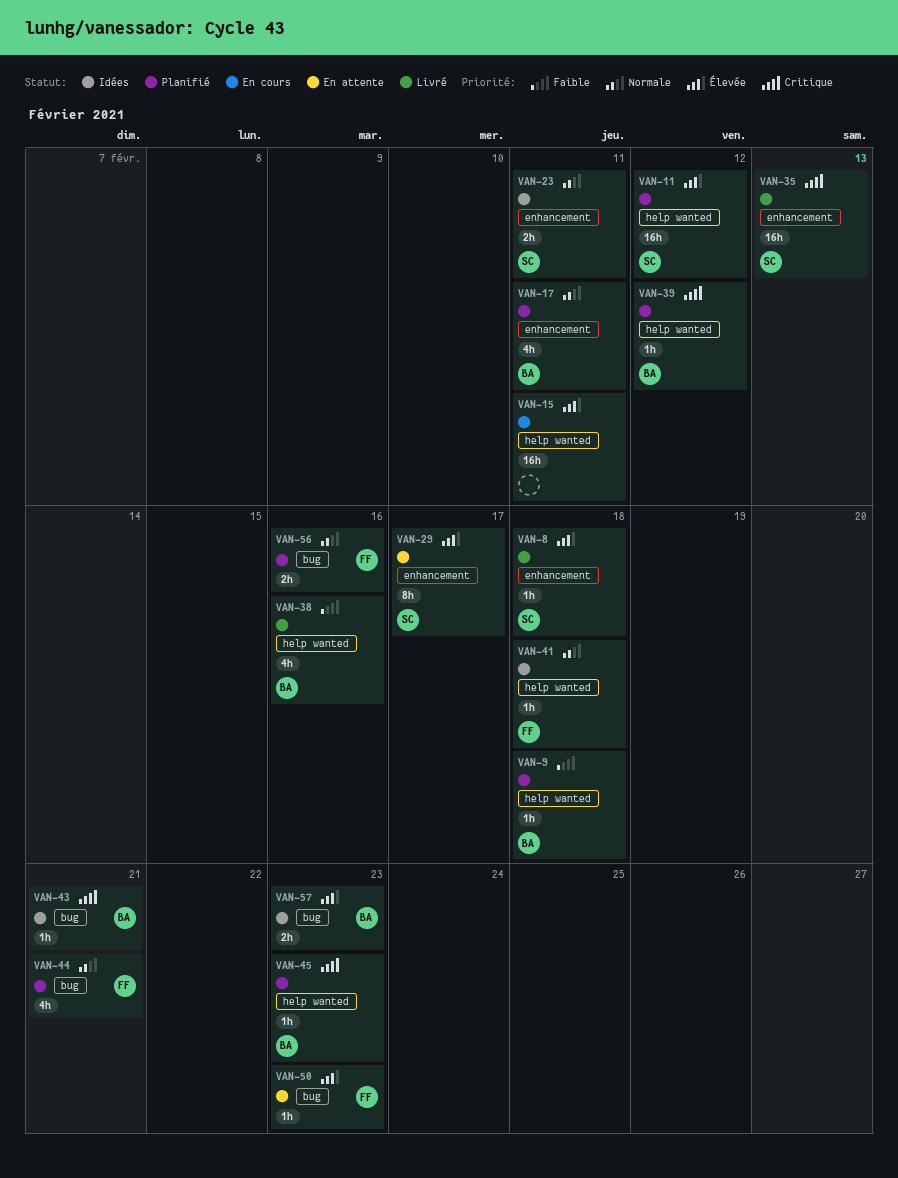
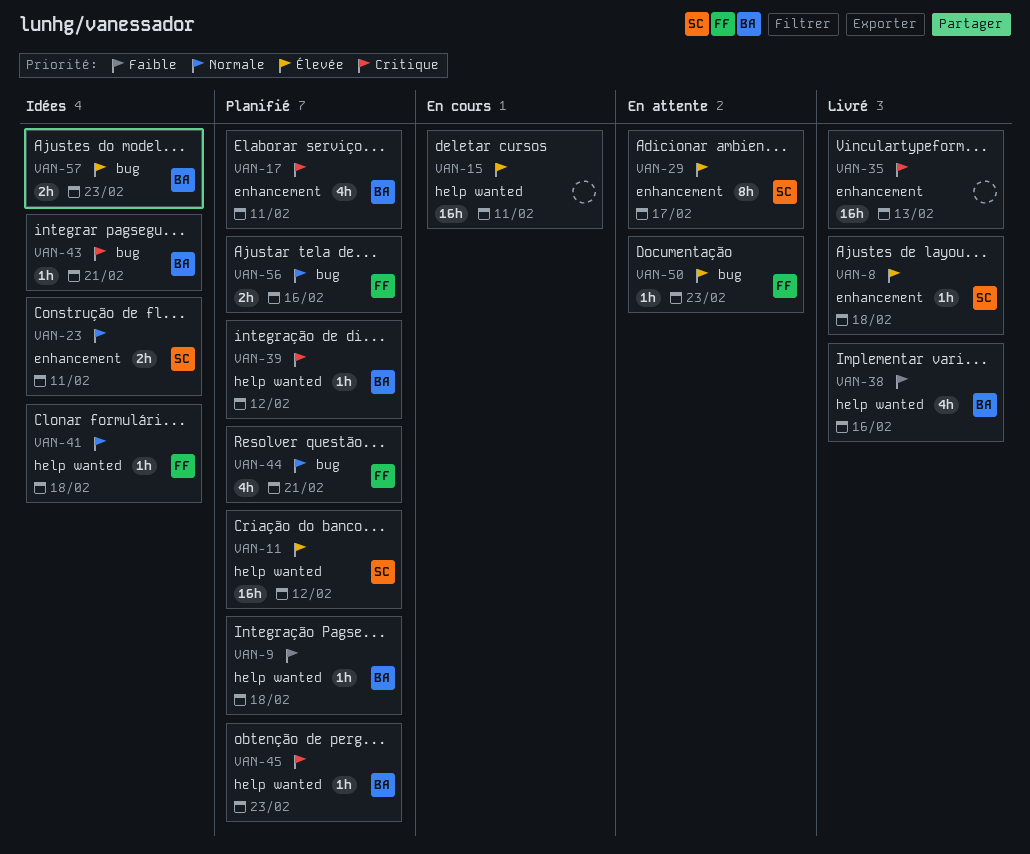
VAN-17, priority: Normale -> Critique
VAN-35, owner: SC -> none

